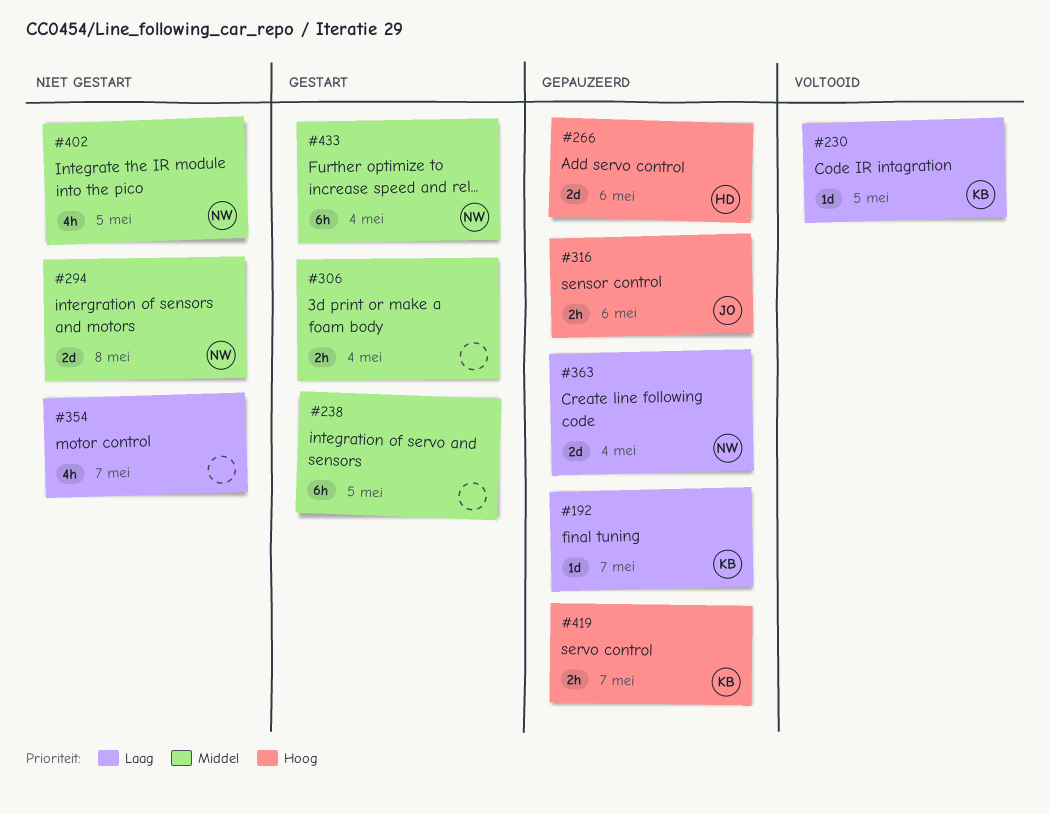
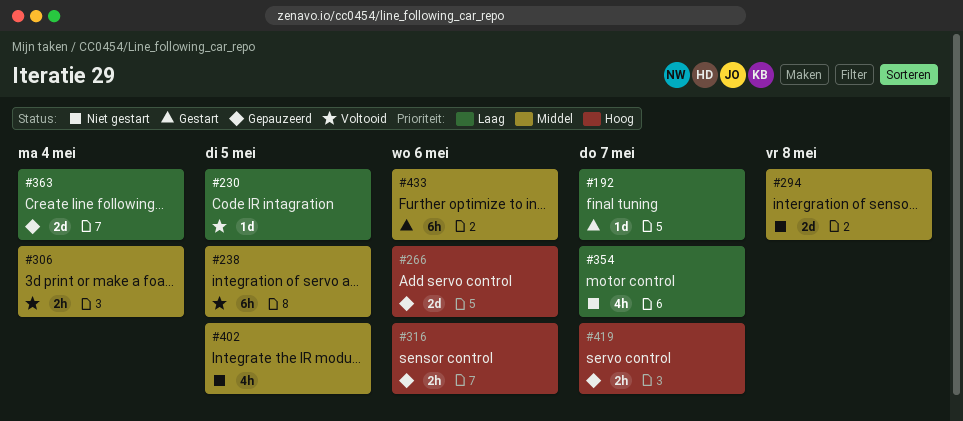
#192, status: Gepauzeerd -> Gestart
#238, status: Gestart -> Voltooid
#306, status: Gestart -> Voltooid
#433, due: May 4 -> May 6

